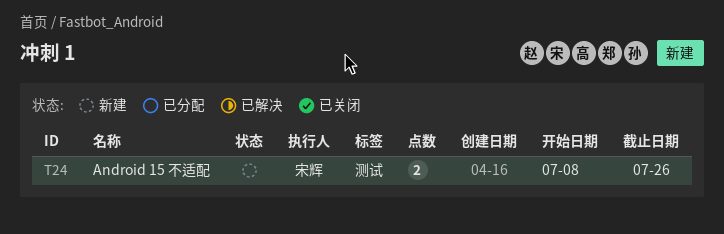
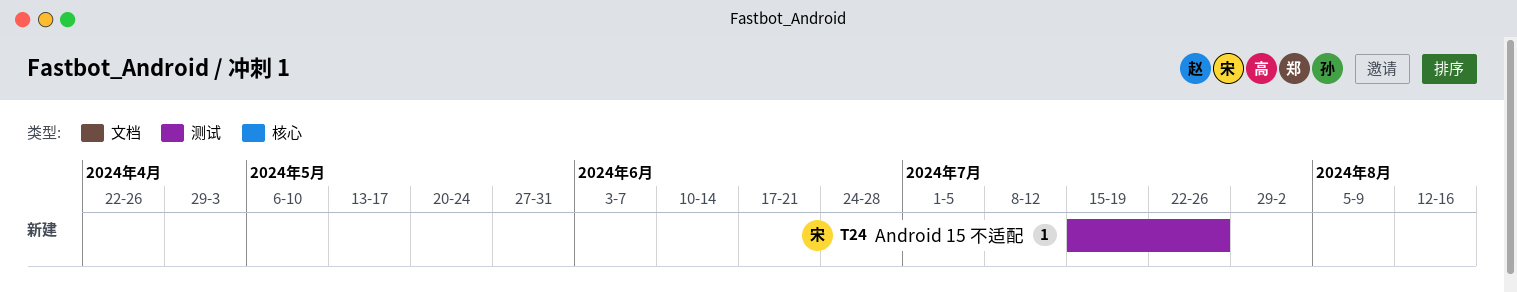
T24, estimate: 2 -> 1
T24, start: Jul 8 -> Jul 15

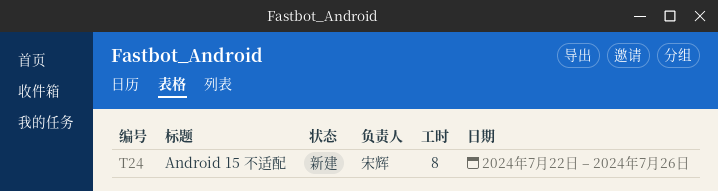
T24, estimate: 1 -> 8
T24, start: Jul 15 -> Jul 22

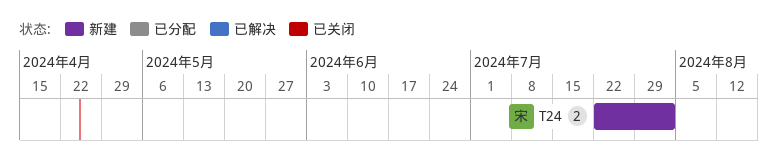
T24, estimate: 8 -> 2
T24, due: Jul 26 -> Aug 2

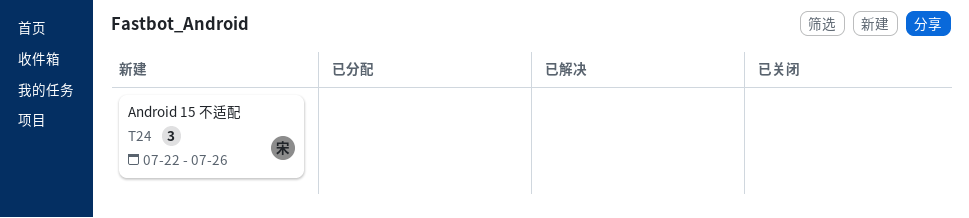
T24, estimate: 2 -> 3
T24, due: Aug 2 -> Jul 26

